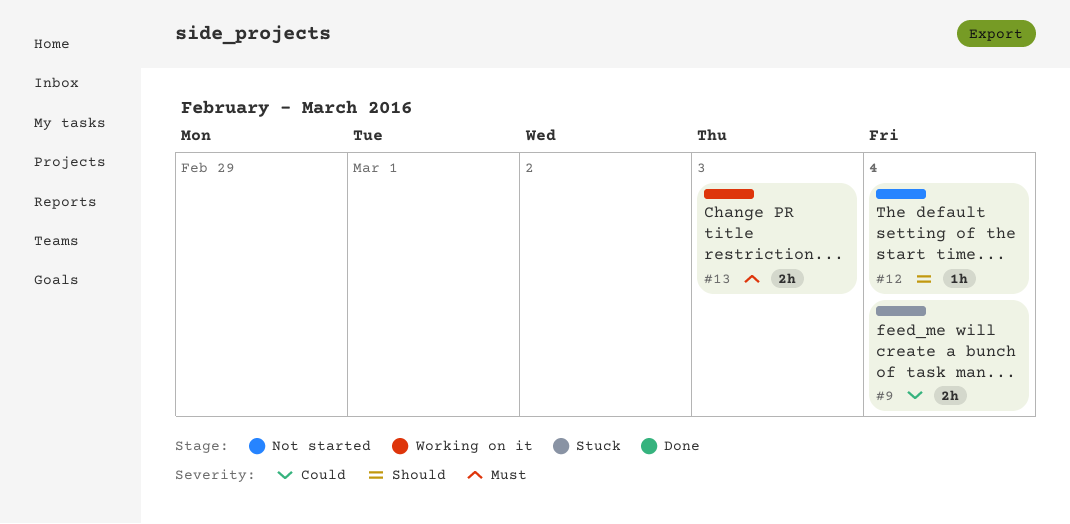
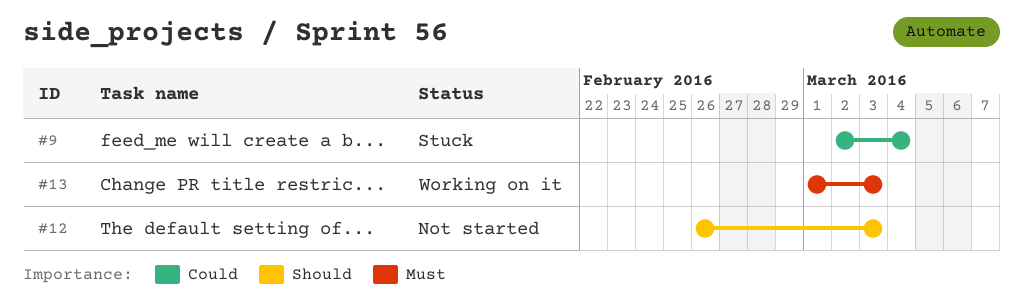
#12, due: Mar 4 -> Mar 3

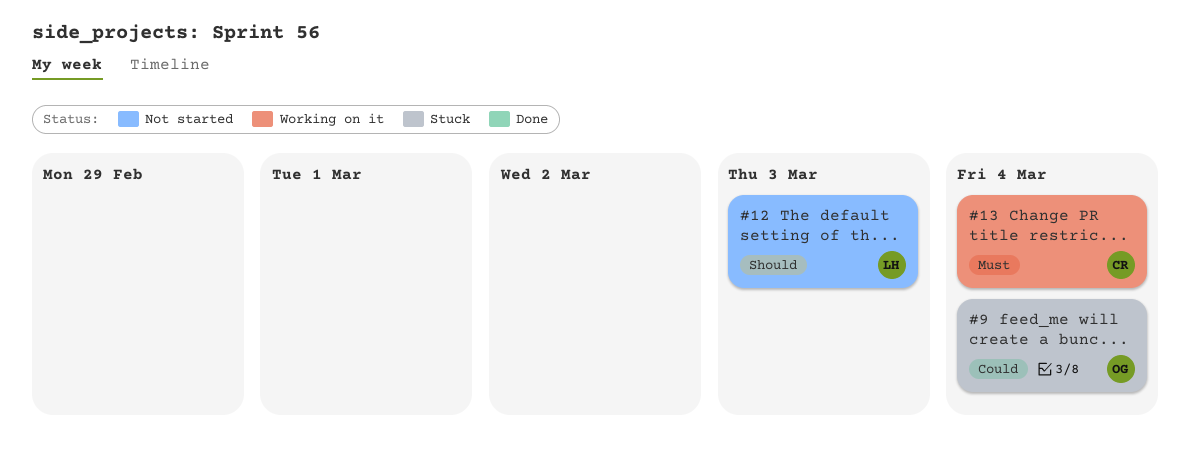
#13, due: Mar 3 -> Mar 4

